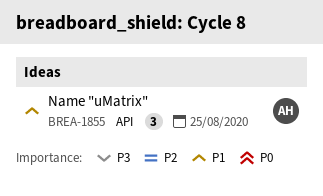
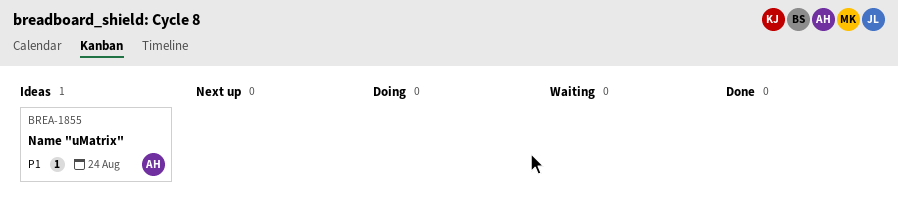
BREA-1855, estimate: 3 -> 1
BREA-1855, due: Aug 25 -> Aug 24

